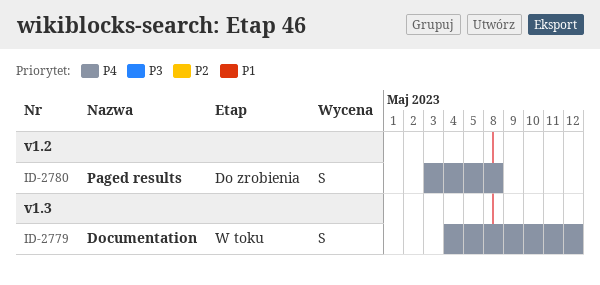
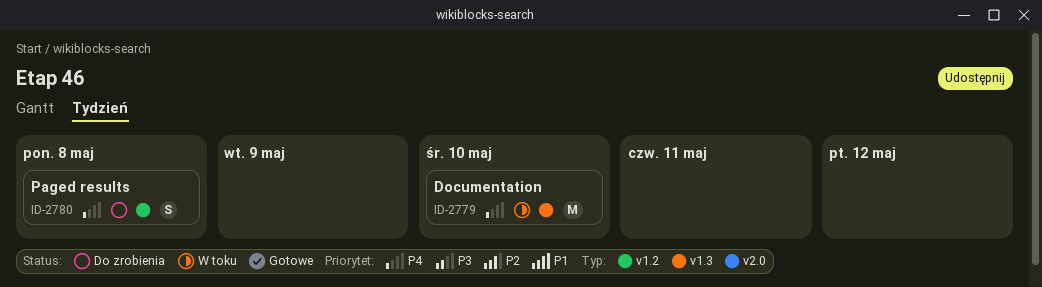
ID-2779, estimate: S -> M
ID-2779, due: May 12 -> May 10

